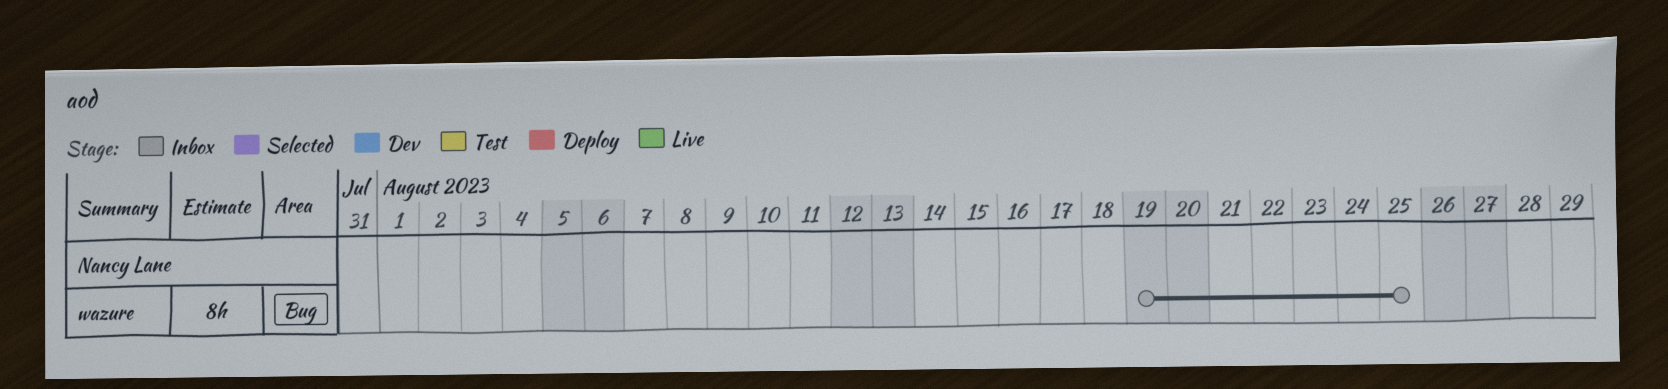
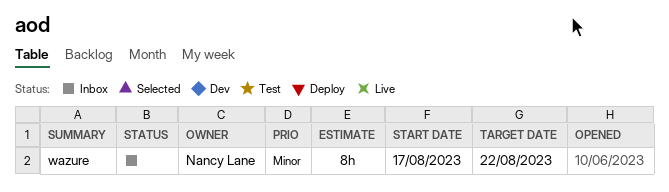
wazure, start: Aug 19 -> Aug 17
wazure, due: Aug 25 -> Aug 22

